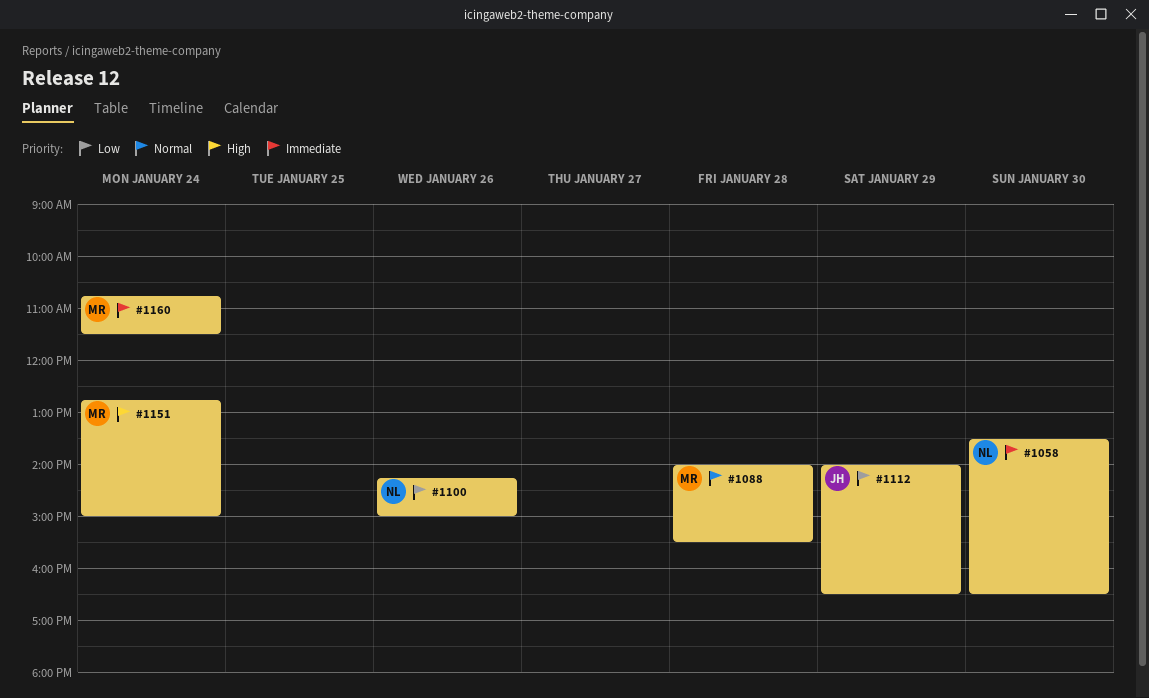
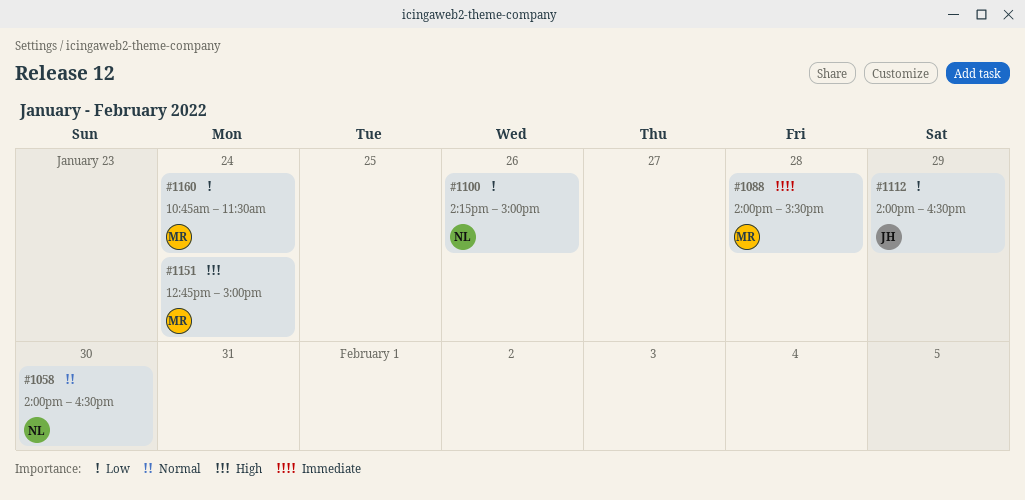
#1058, priority: Immediate -> Normal
#1058, begins: 13:30 -> 14:00
#1088, priority: Normal -> Immediate
#1160, priority: Immediate -> Low

